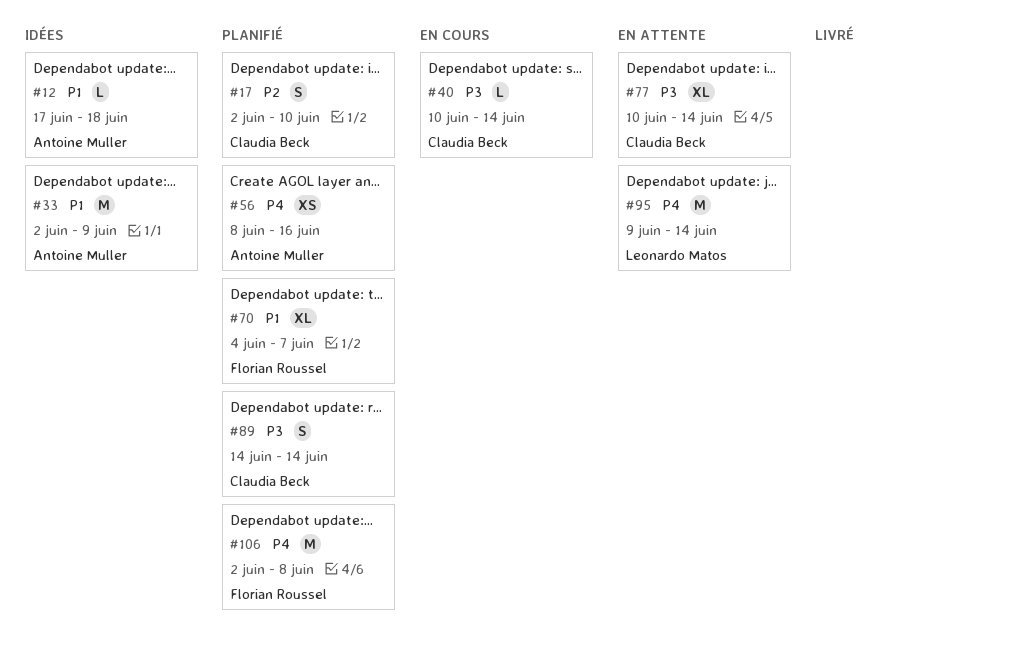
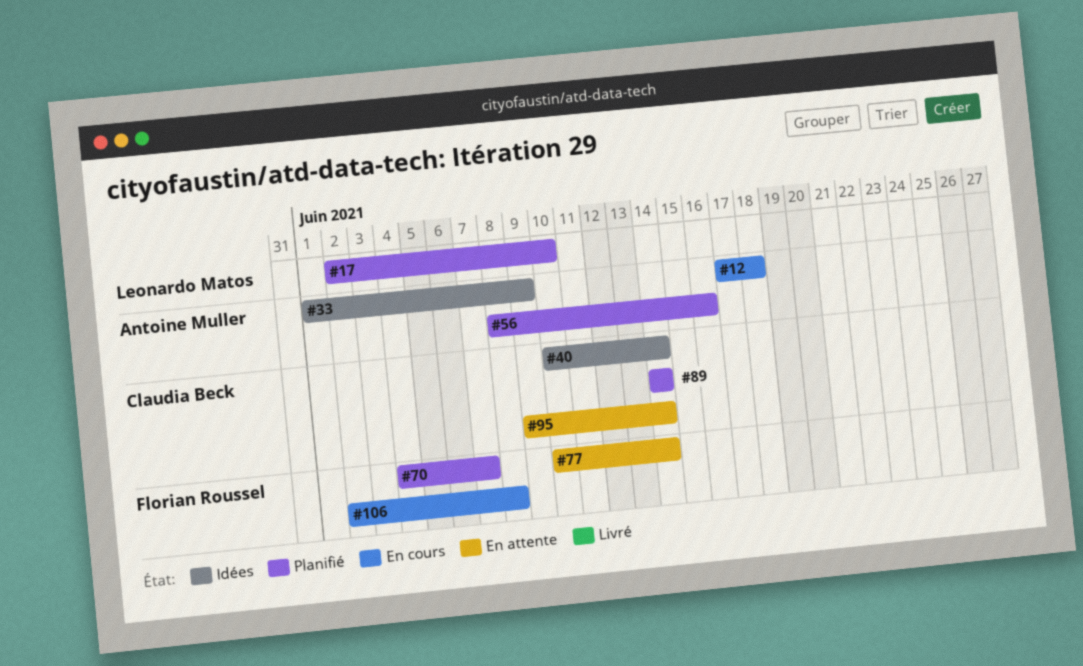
#12, status: Idées -> En cours
#17, owner: Claudia Beck -> Leonardo Matos
#33, start: Jun 2 -> Jun 1
#40, status: En cours -> Idées
#77, owner: Claudia Beck -> Florian Roussel
#95, owner: Leonardo Matos -> Claudia Beck
#106, status: Planifié -> En cours

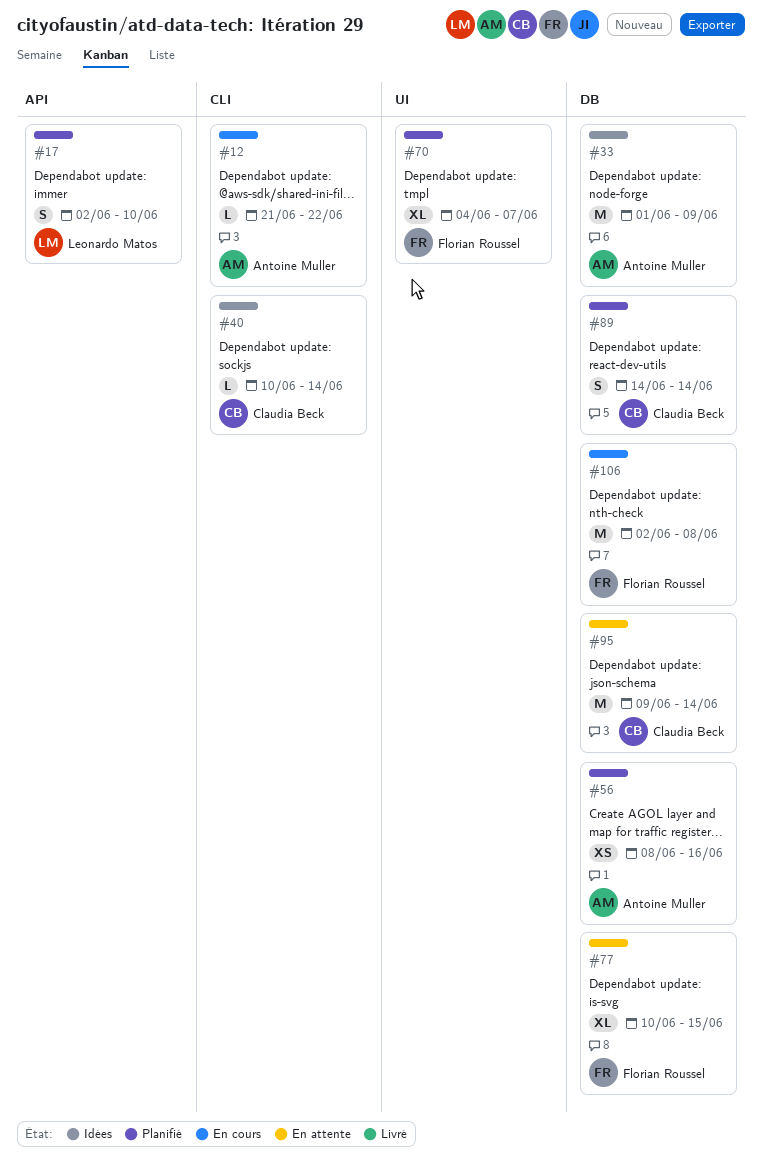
#12, start: Jun 17 -> Jun 21
#12, due: Jun 18 -> Jun 22
#77, due: Jun 14 -> Jun 15

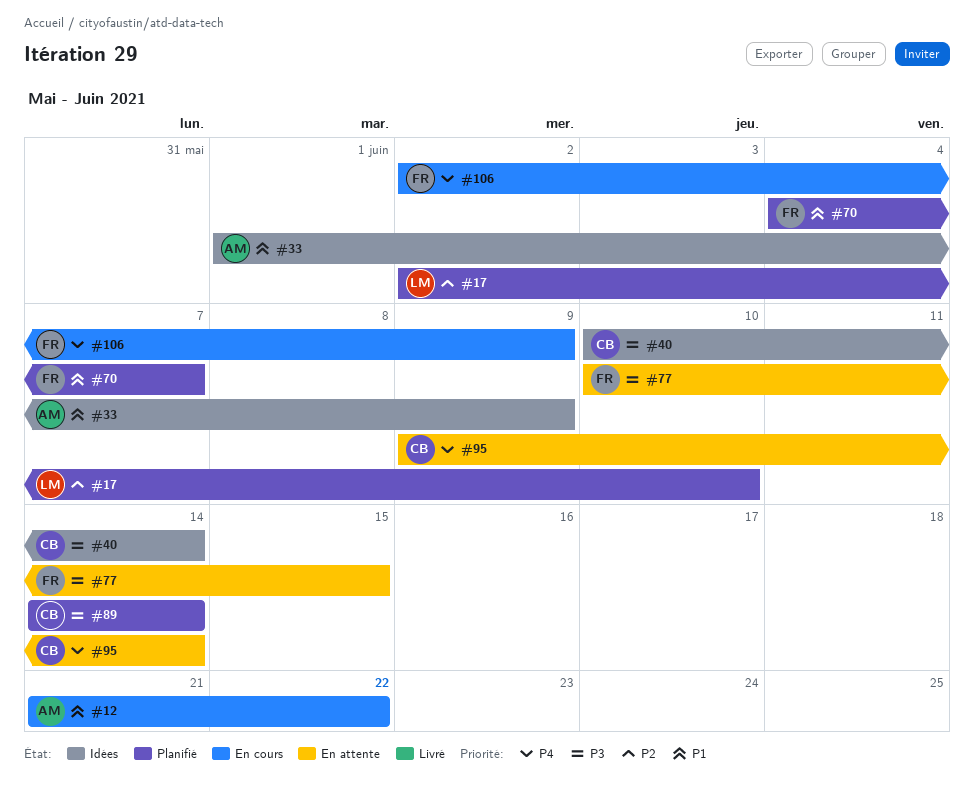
#56: present -> none
#106, due: Jun 8 -> Jun 9

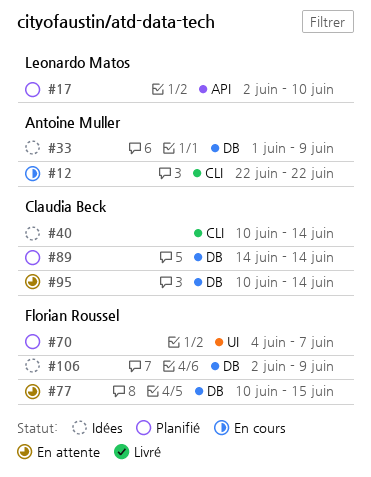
#12, start: Jun 21 -> Jun 22
#95, start: Jun 9 -> Jun 10
#106, status: En cours -> Idées

